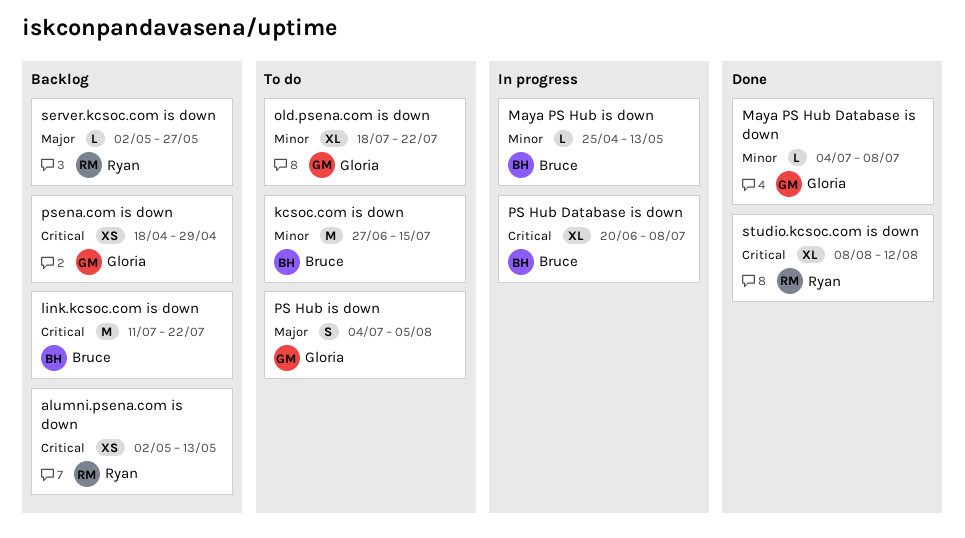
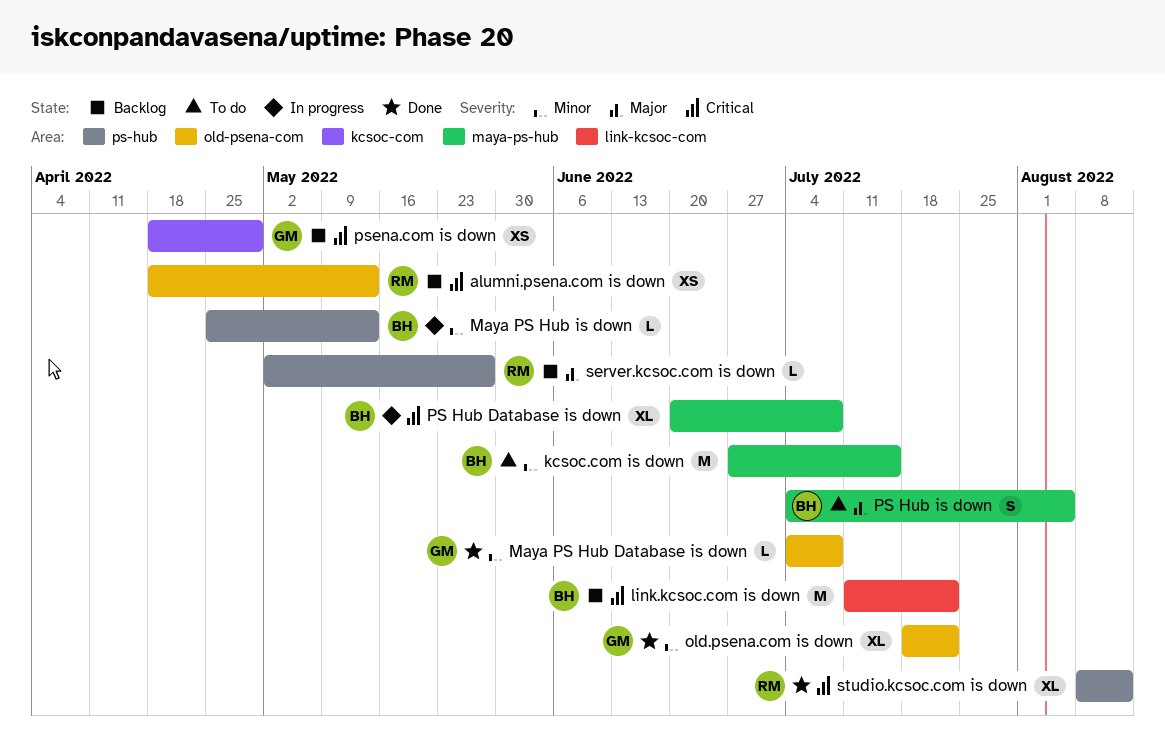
alumni.psena.com is down, start: May 2 -> Apr 18
old.psena.com is down, status: To do -> Done
PS Hub is down, owner: Gloria -> Bruce

